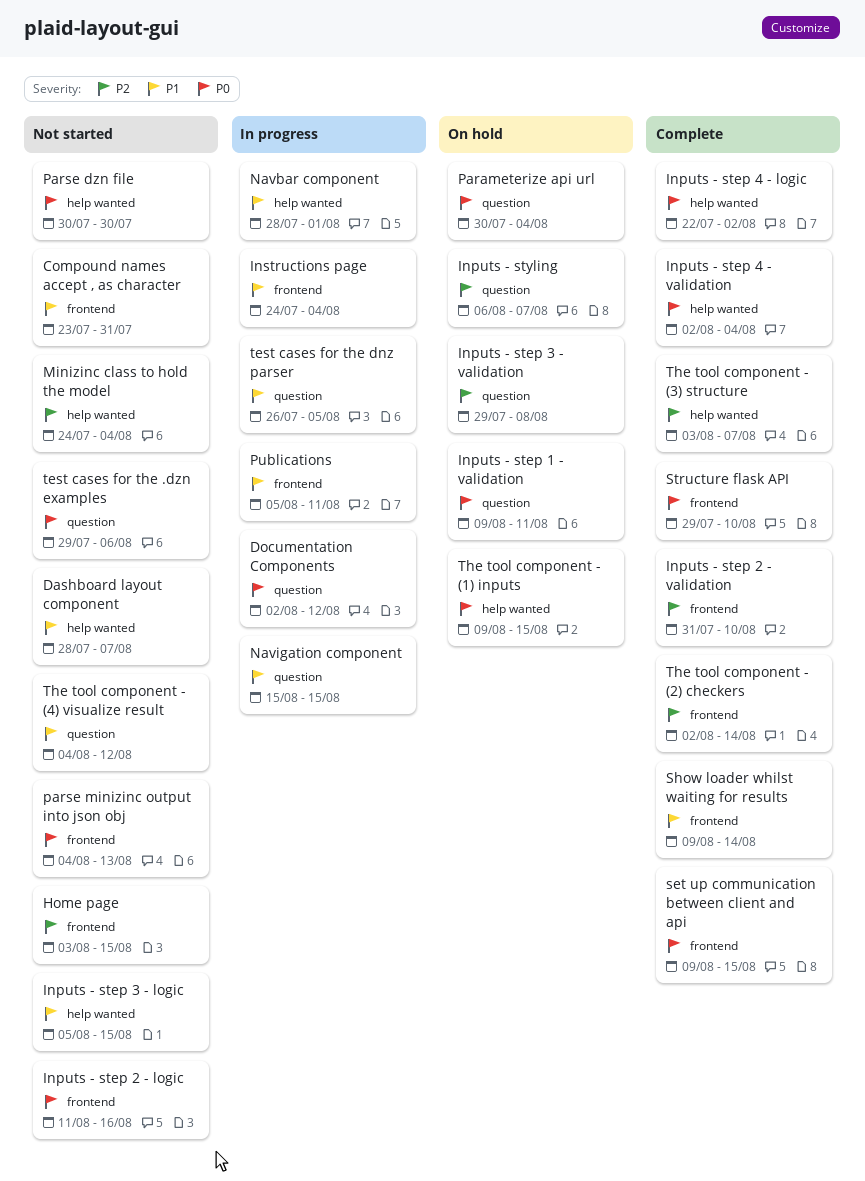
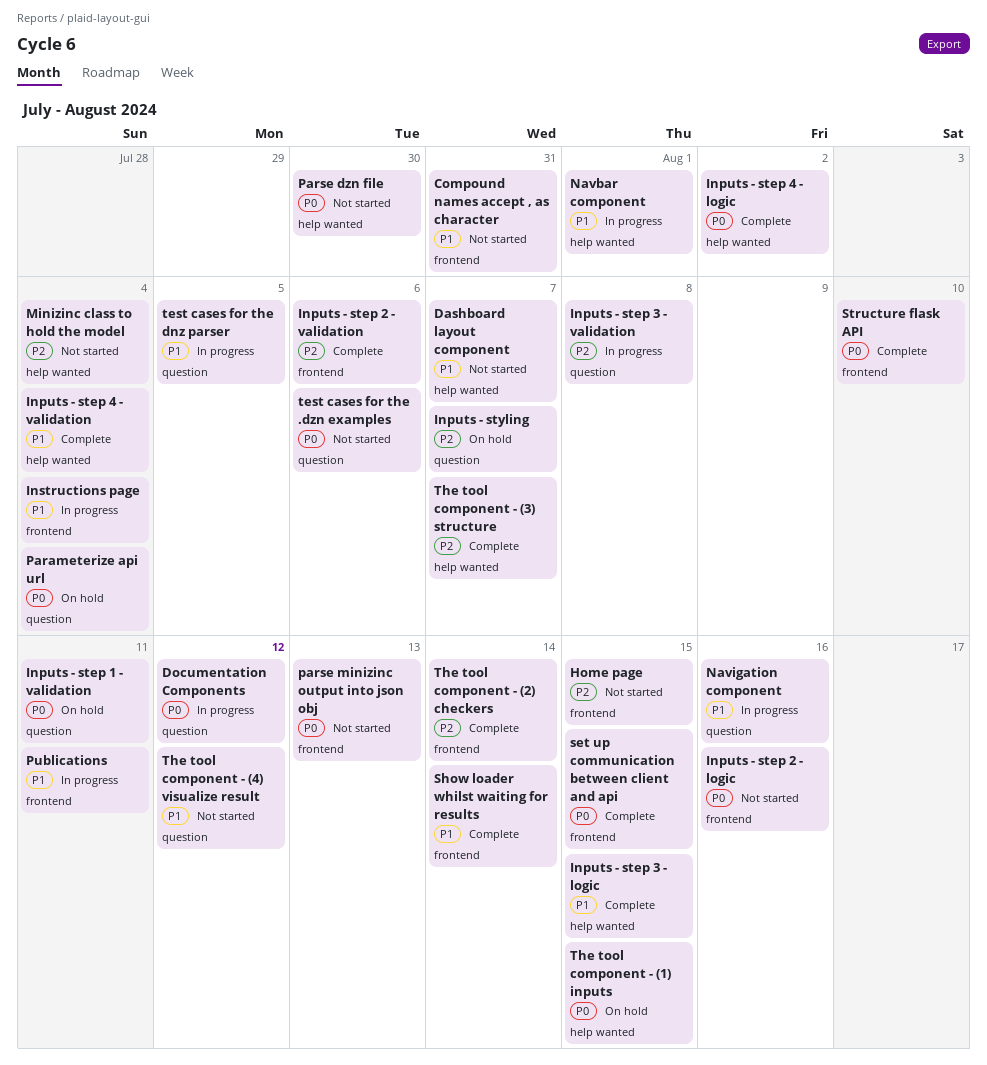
Inputs - step 2 - validation, due: Aug 10 -> Aug 6
Inputs - step 3 - logic, status: Not started -> Complete
Inputs - step 3 - validation, status: On hold -> In progress
Inputs - step 4 - validation, priority: P0 -> P1
Navigation component, due: Aug 15 -> Aug 16

